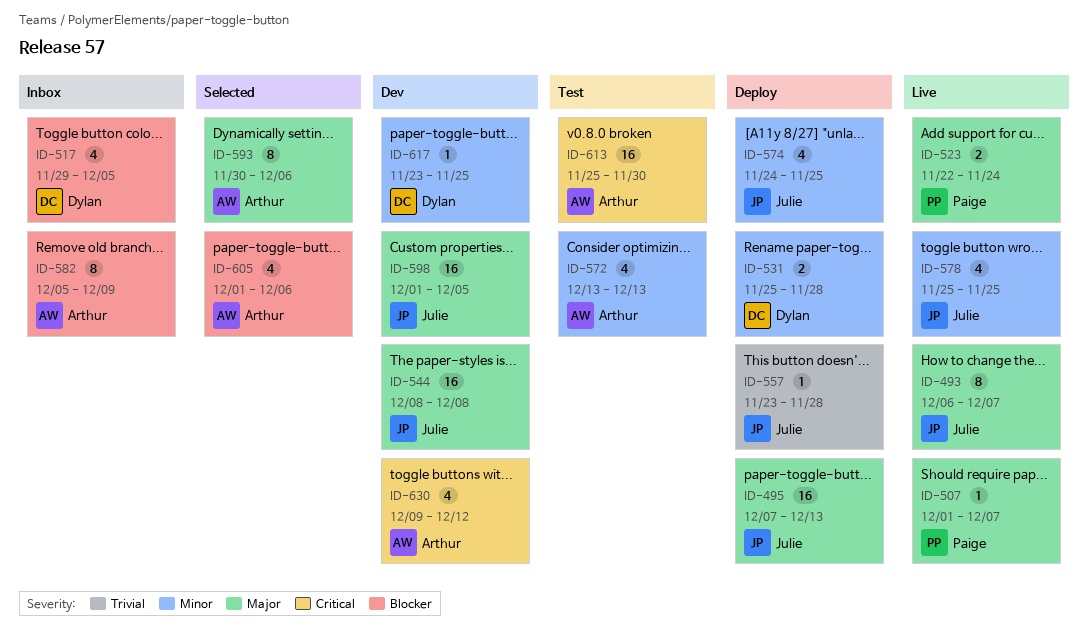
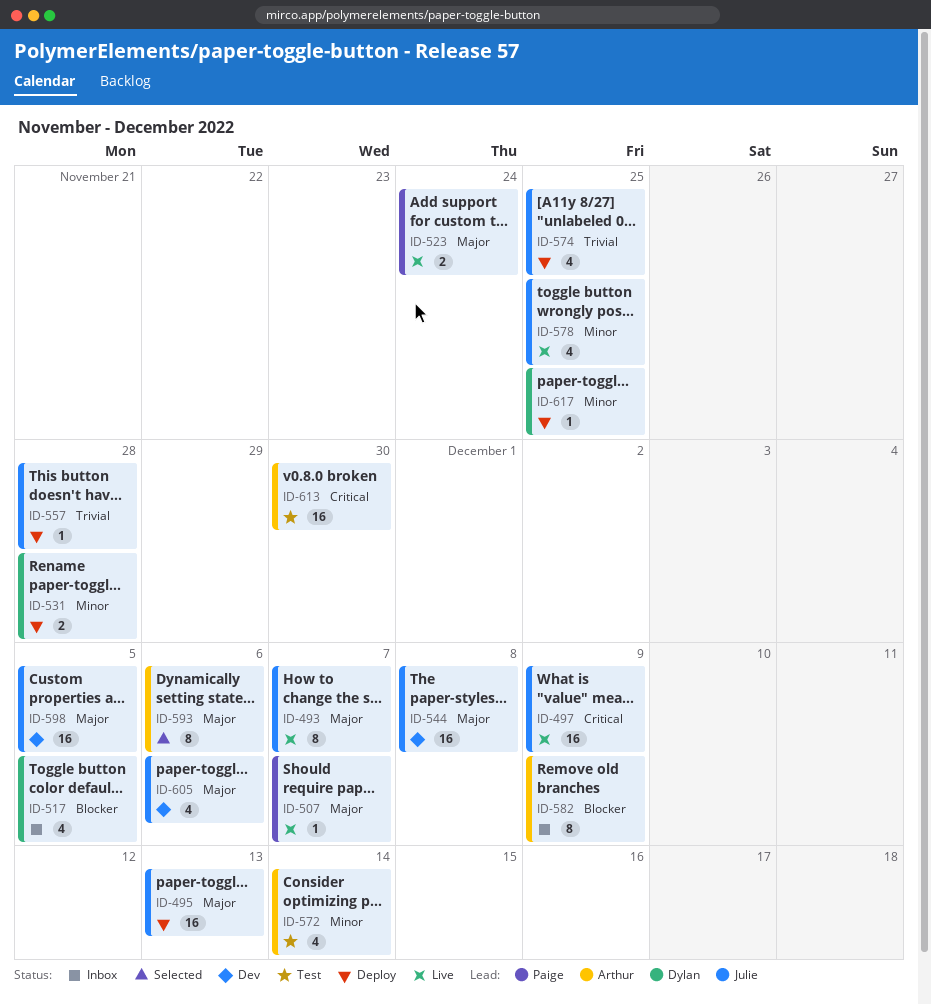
ID-497: none -> present
ID-572, due: Dec 13 -> Dec 14
ID-574, priority: Minor -> Trivial
ID-605, status: Selected -> Dev
ID-605, owner: Arthur -> Julie
ID-605, priority: Blocker -> Major
ID-617, status: Dev -> Deploy
ID-630: present -> none

